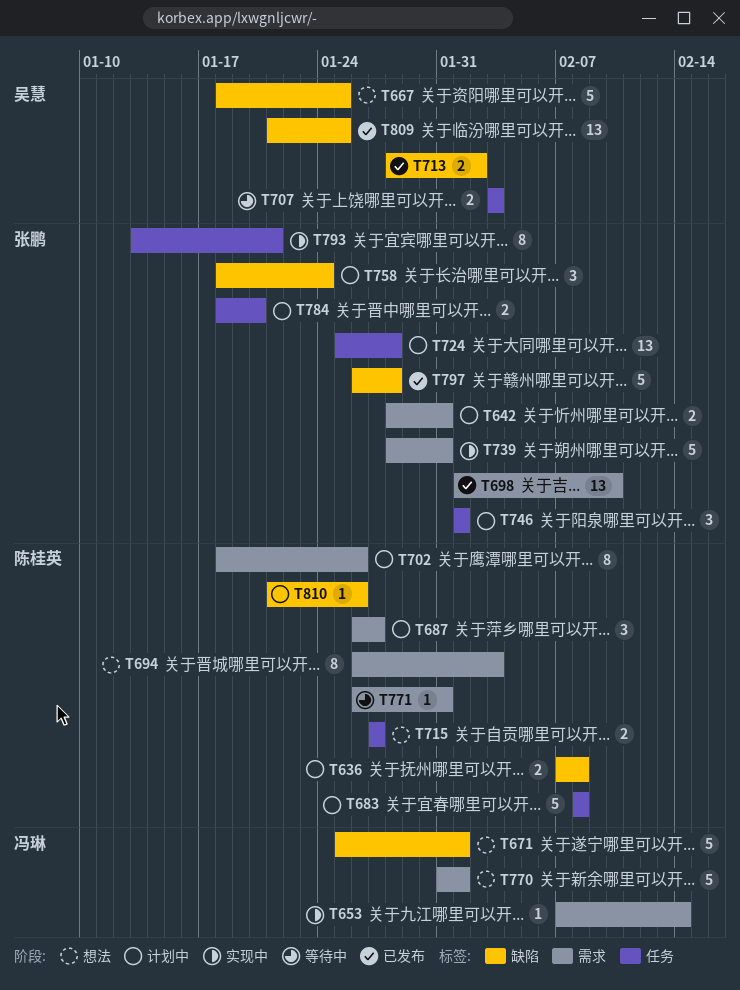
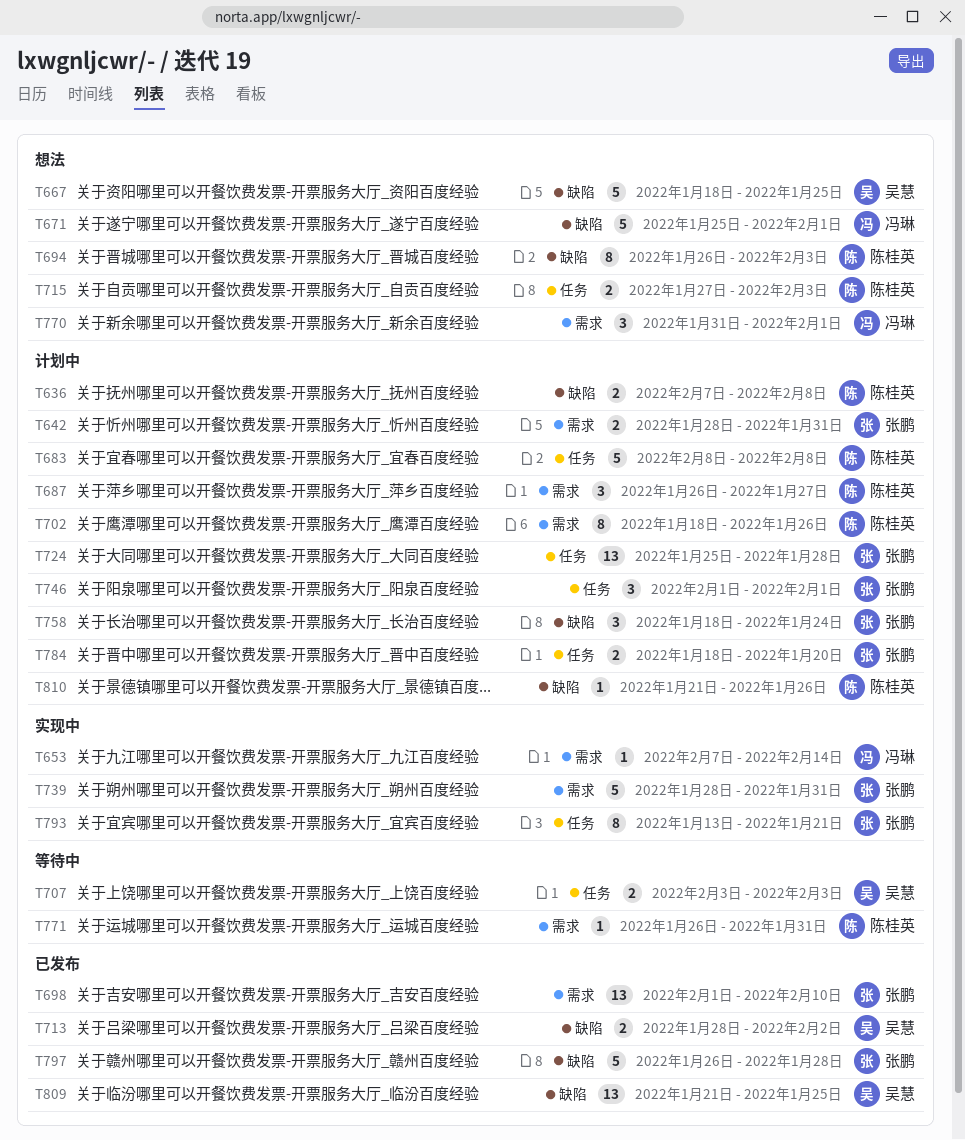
T694, label: 需求 -> 缺陷
T715, due: Jan 27 -> Feb 3
T770, estimate: 5 -> 3

